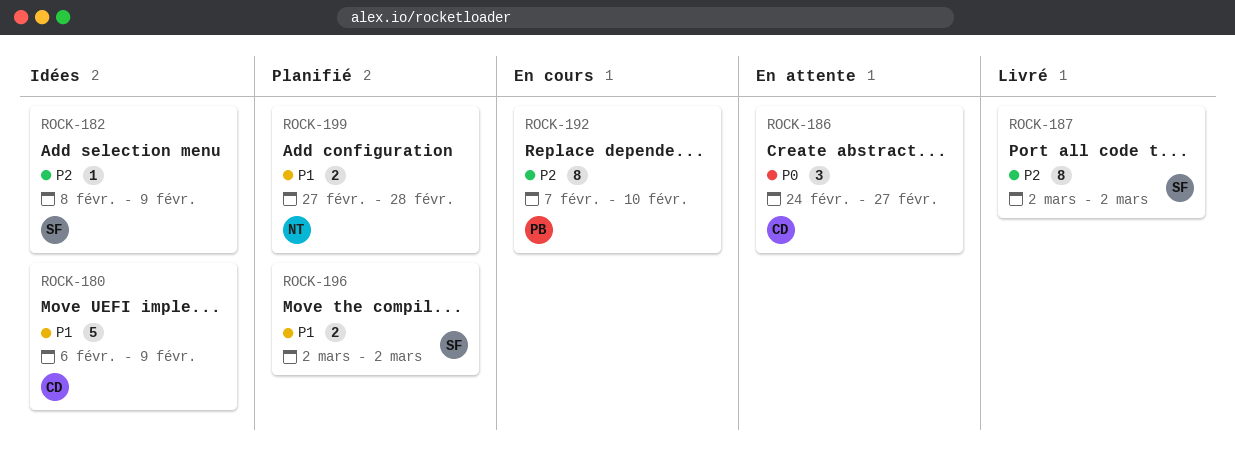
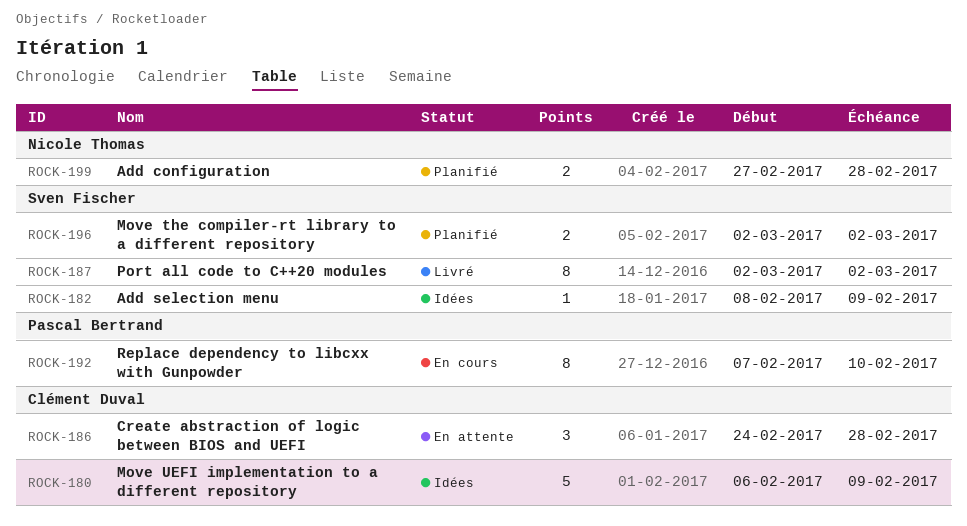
ROCK-186, due: Feb 27 -> Feb 28

